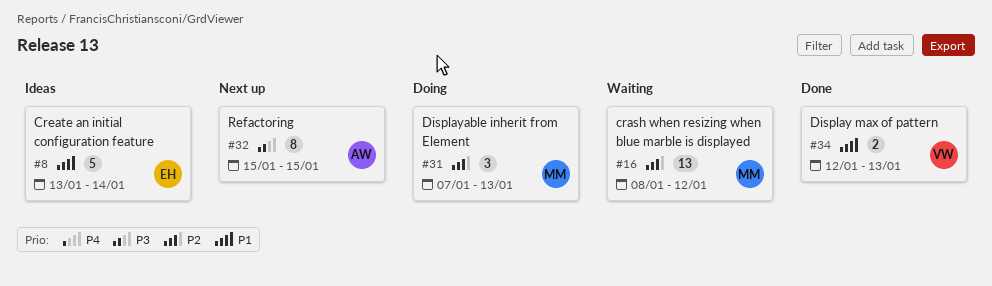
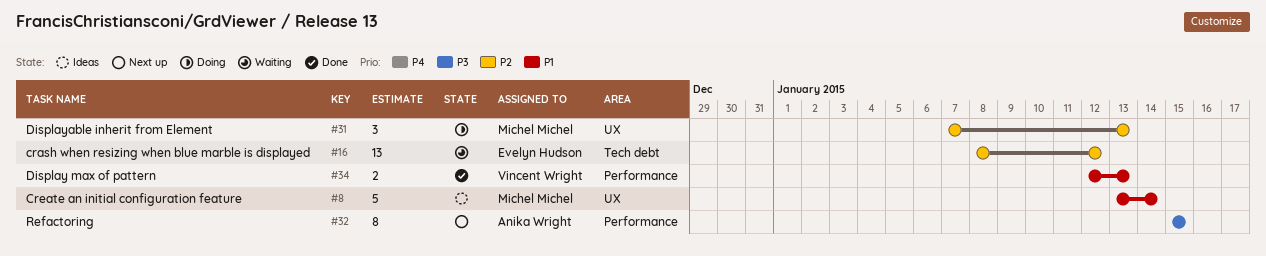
#8, owner: Evelyn Hudson -> Michel Michel
#16, owner: Michel Michel -> Evelyn Hudson

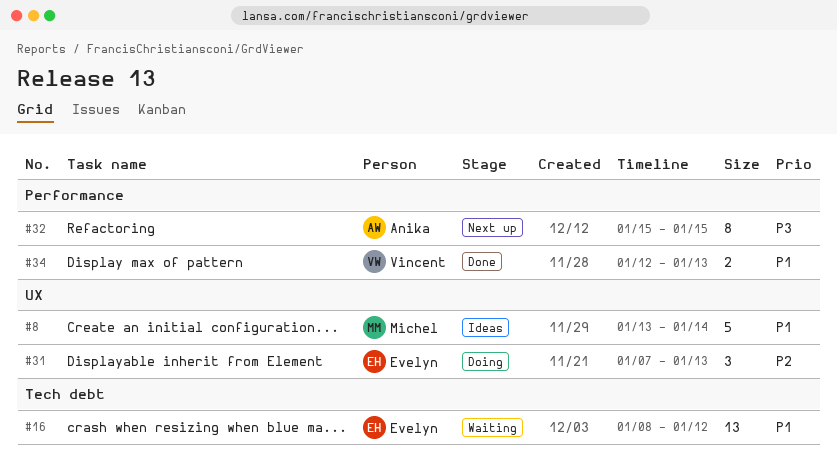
#16, priority: P2 -> P1
#31, owner: Michel Michel -> Evelyn Hudson

